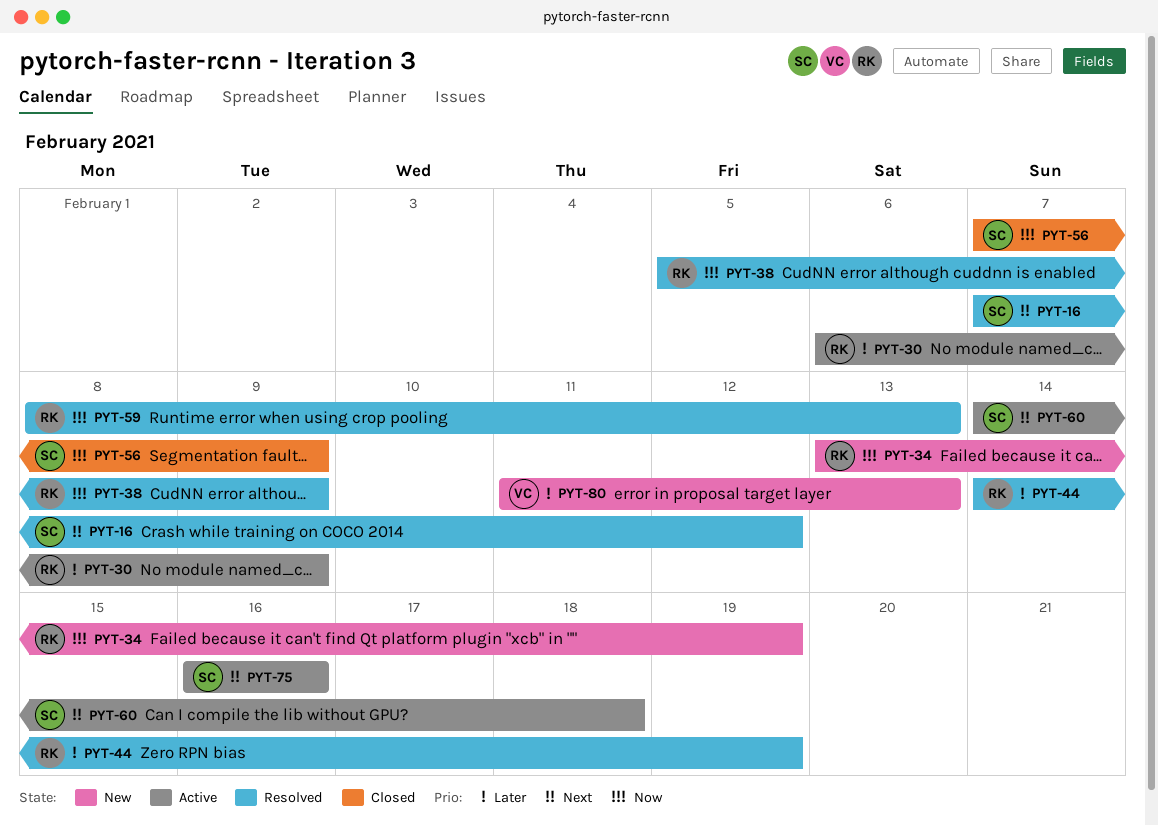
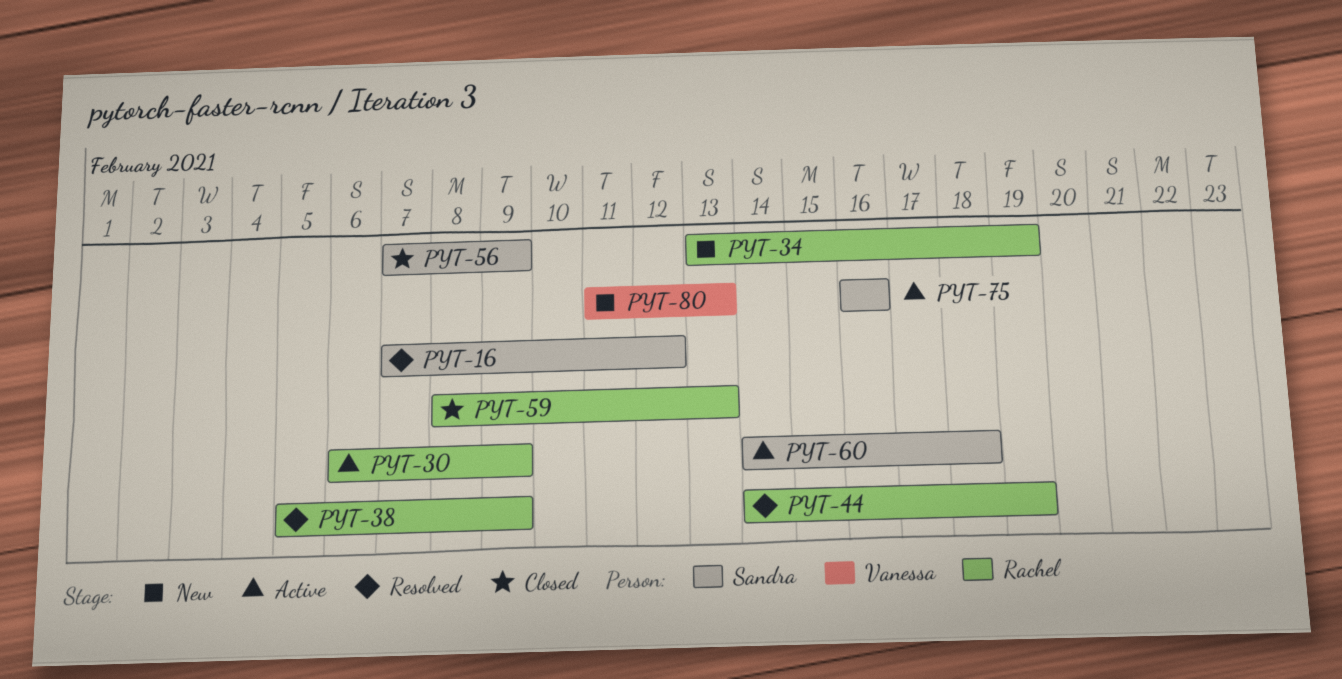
PYT-59, status: Resolved -> Closed

